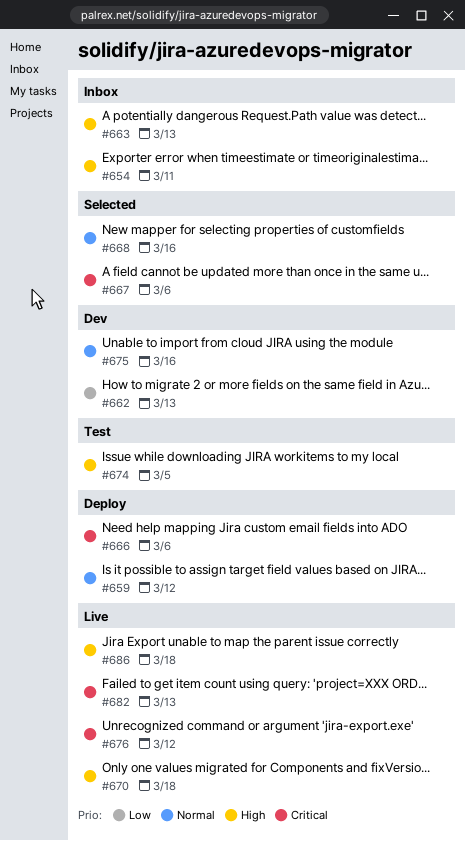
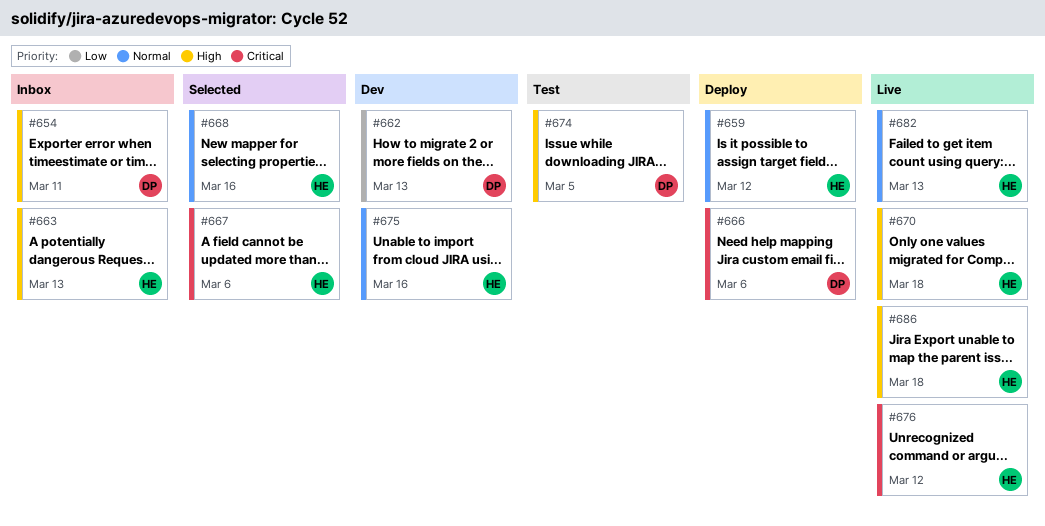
#682, priority: Critical -> Normal

